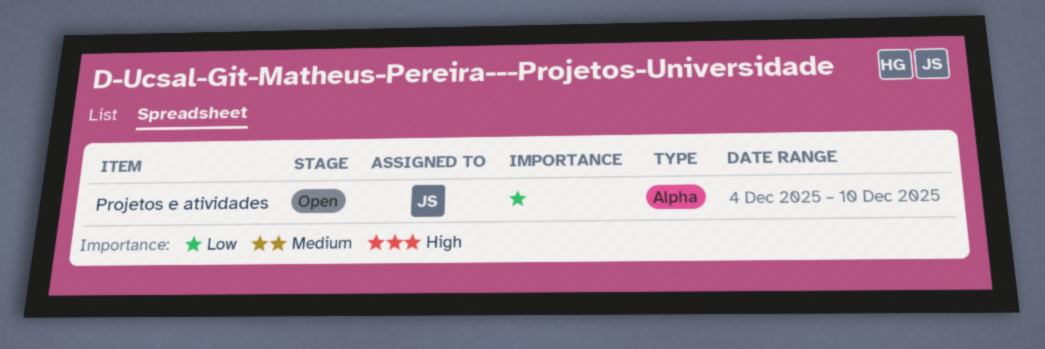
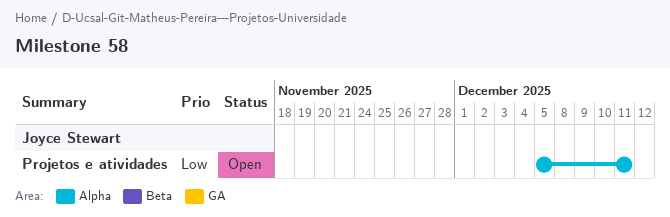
Projetos e atividades, start: Dec 4 -> Dec 5
Projetos e atividades, due: Dec 10 -> Dec 11

